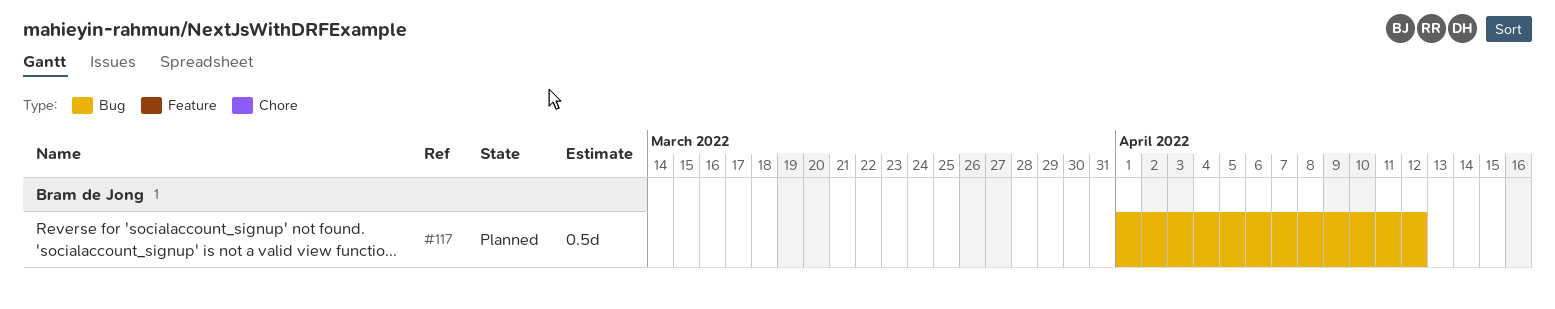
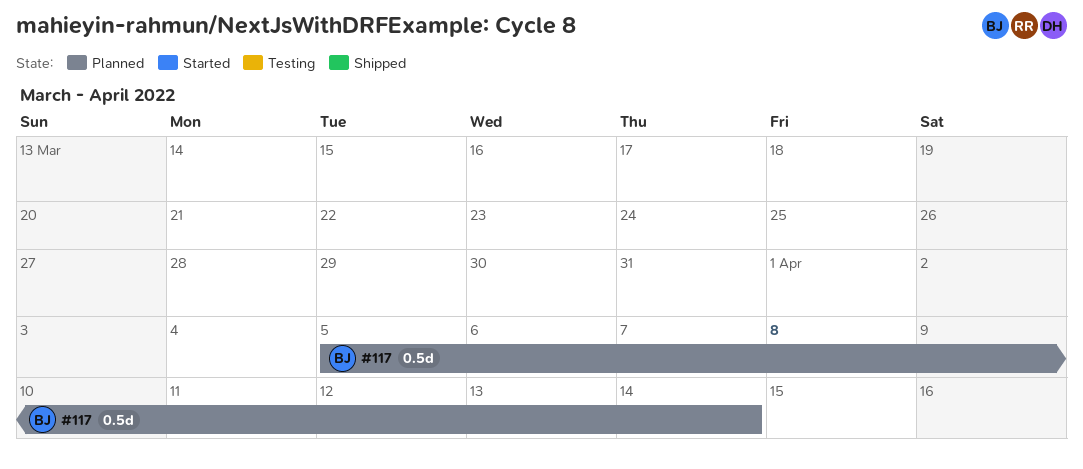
#117, start: Apr 1 -> Apr 5
#117, due: Apr 12 -> Apr 14

